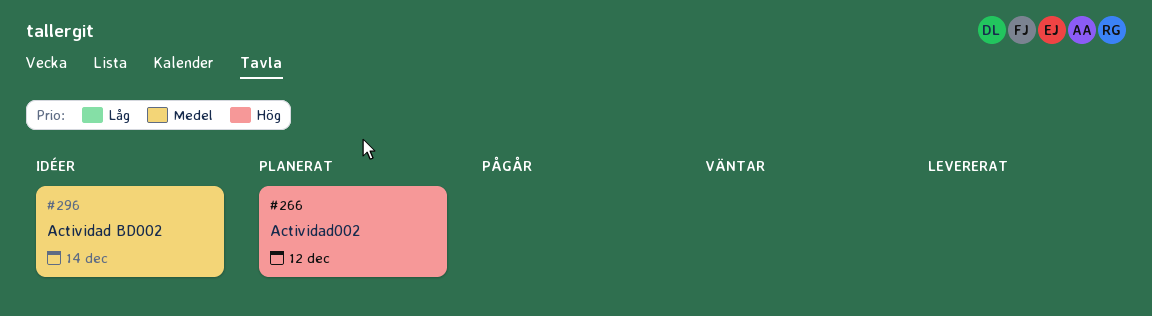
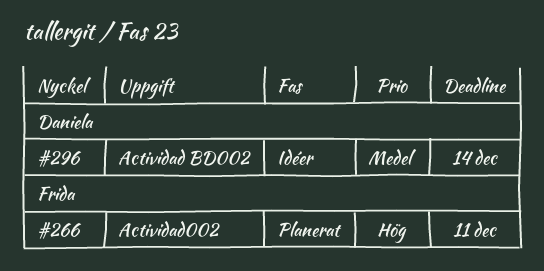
#266, due: Dec 12 -> Dec 11

